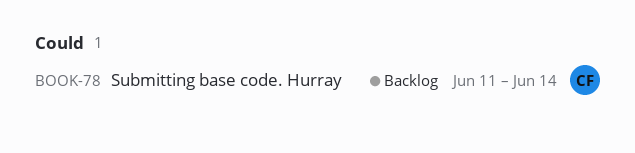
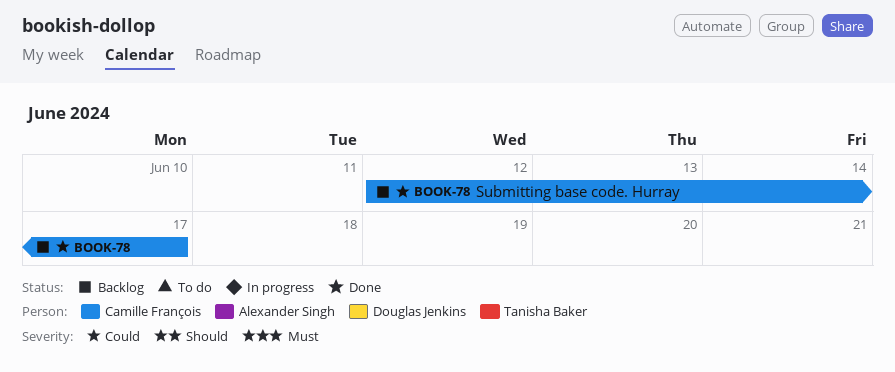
BOOK-78, start: Jun 11 -> Jun 12
BOOK-78, due: Jun 14 -> Jun 17

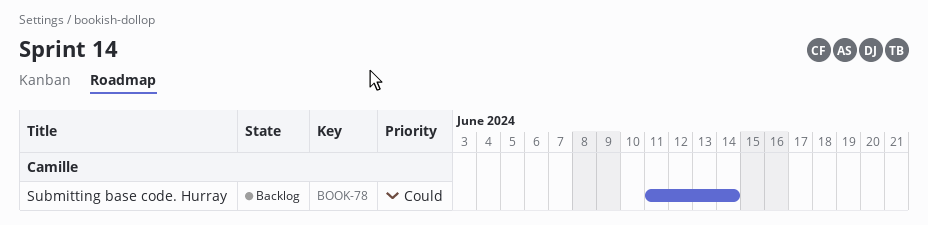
BOOK-78, start: Jun 12 -> Jun 11
BOOK-78, due: Jun 17 -> Jun 14

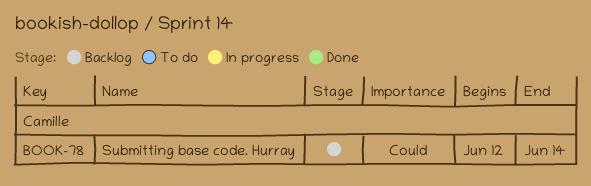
BOOK-78, start: Jun 11 -> Jun 12

